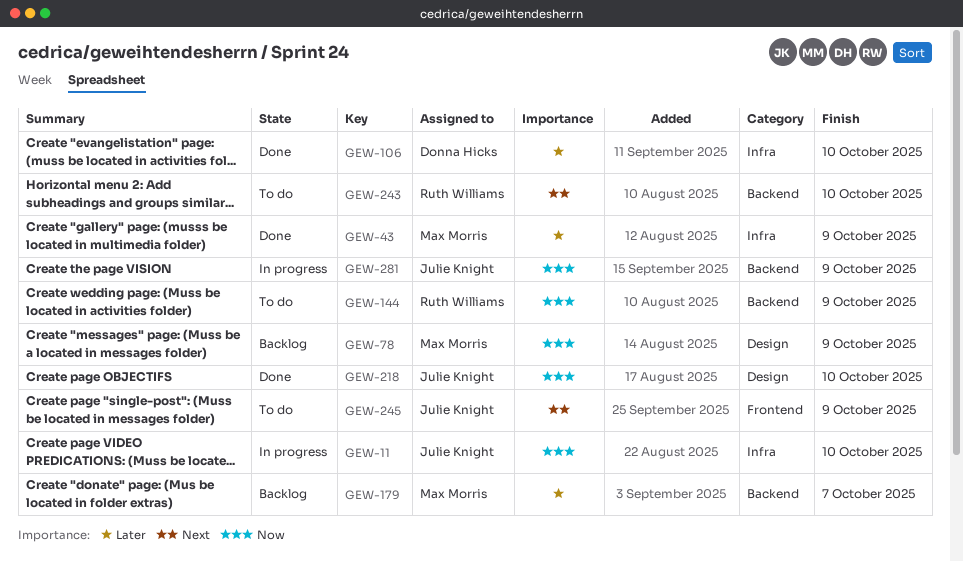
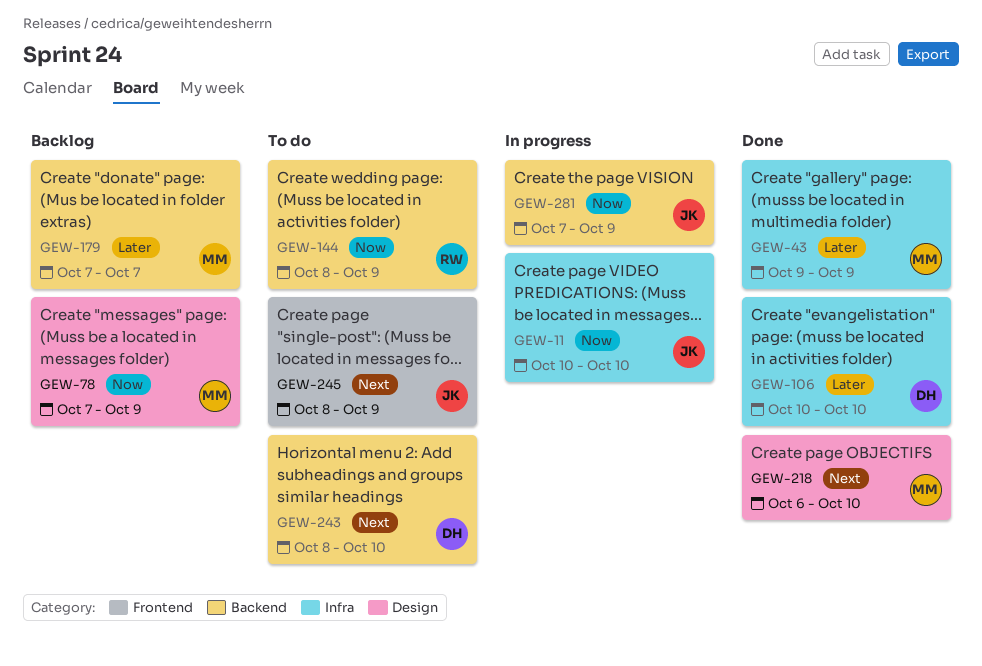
GEW-218, owner: Julie Knight -> Max Morris
GEW-218, priority: Now -> Next
GEW-243, owner: Ruth Williams -> Donna Hicks

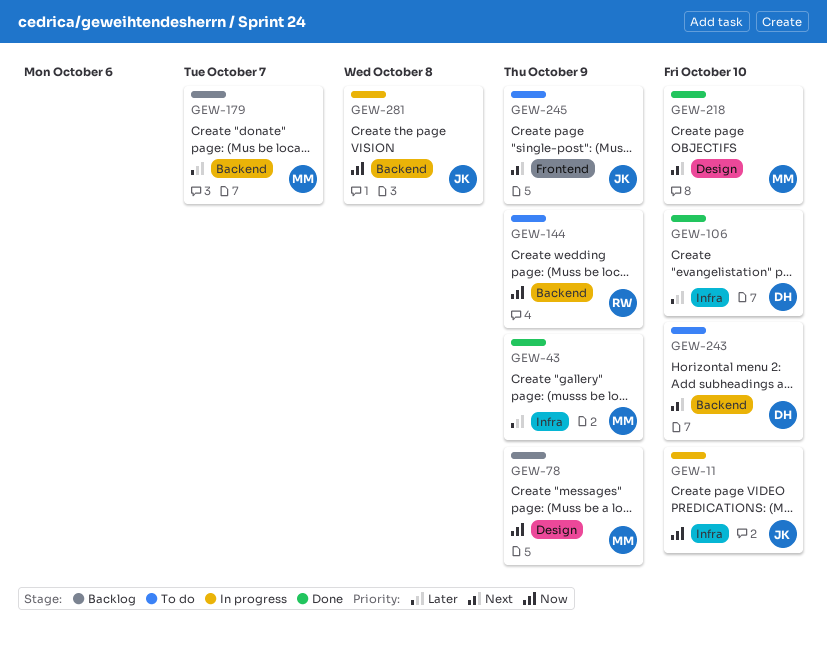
GEW-281, due: Oct 9 -> Oct 8

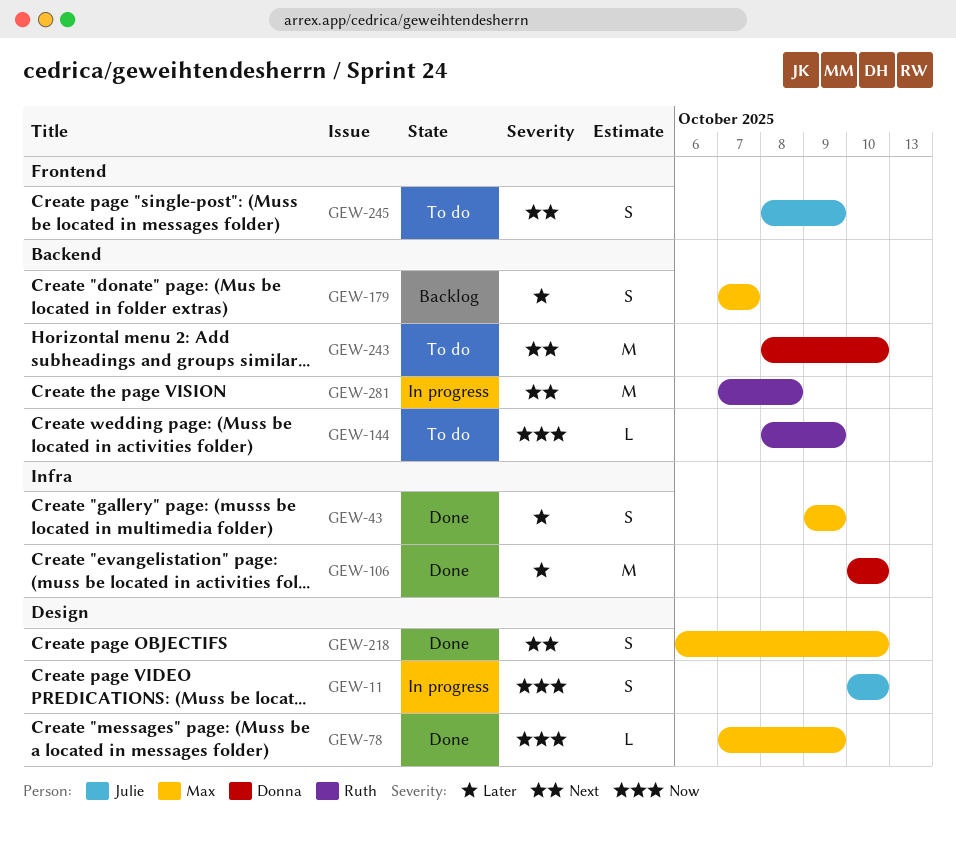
GEW-11, label: Infra -> Design
GEW-78, status: Backlog -> Done
GEW-281, owner: Julie -> Ruth
GEW-281, priority: Now -> Next

